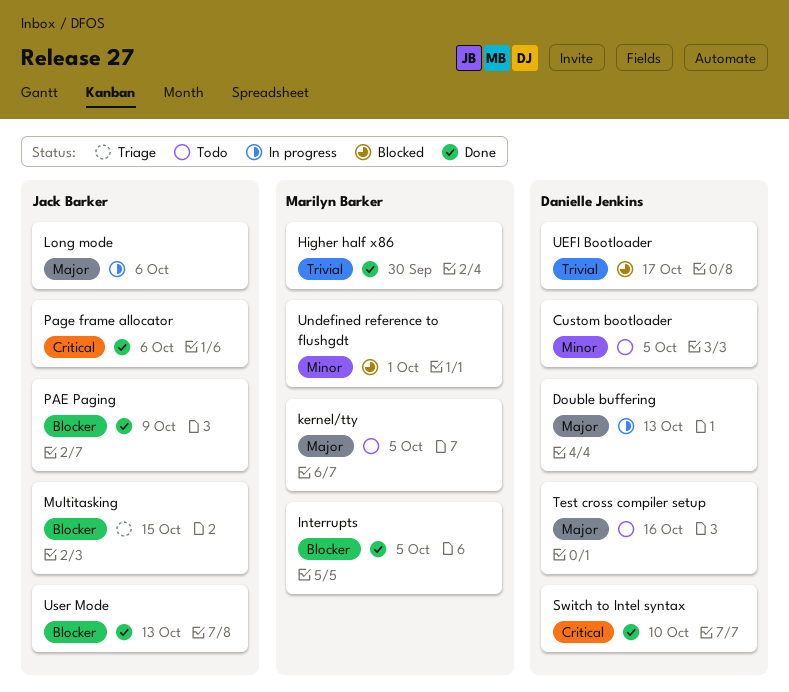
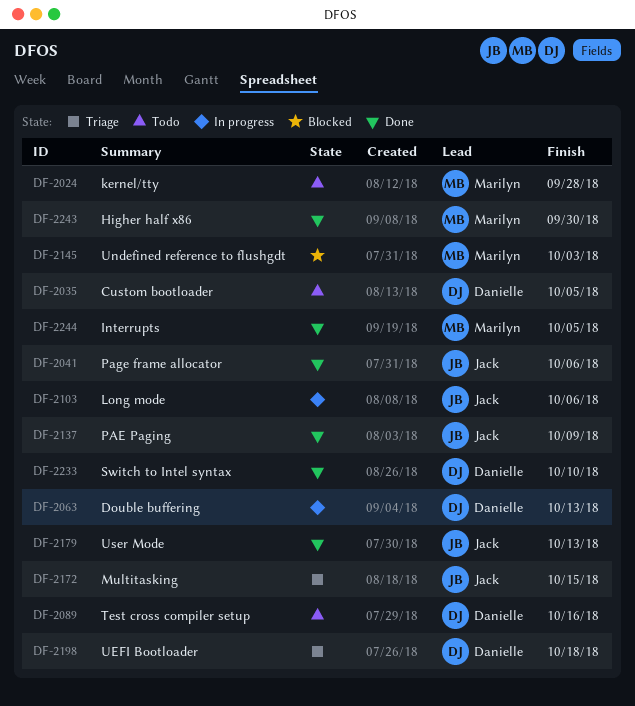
kernel/tty, due: Oct 5 -> Sep 28
UEFI Bootloader, status: Blocked -> Triage
UEFI Bootloader, due: Oct 17 -> Oct 18
Undefined reference to flushgdt, due: Oct 1 -> Oct 3

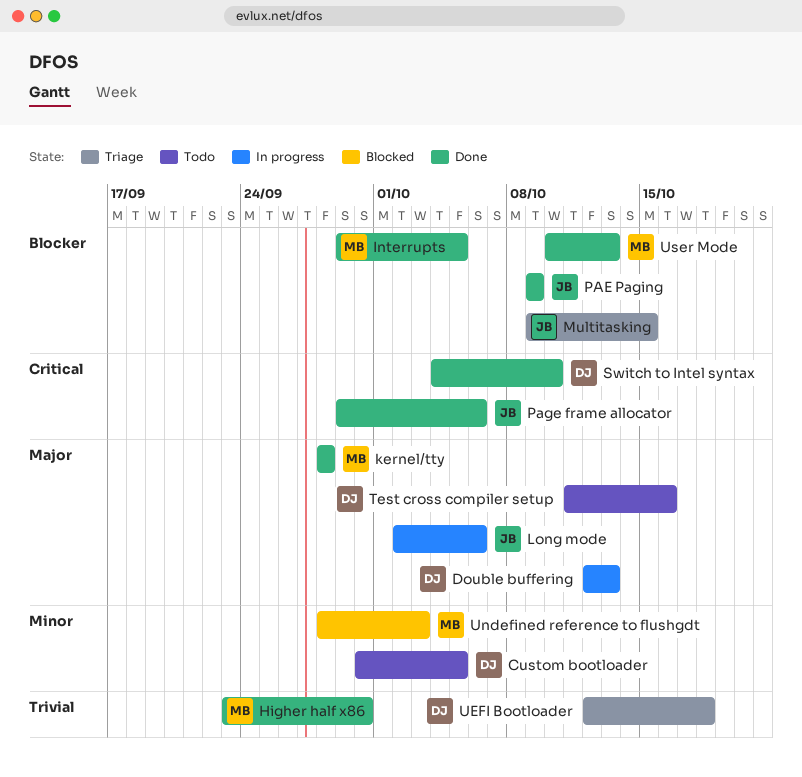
kernel/tty, status: Todo -> Done
User Mode, owner: Jack -> Marilyn

